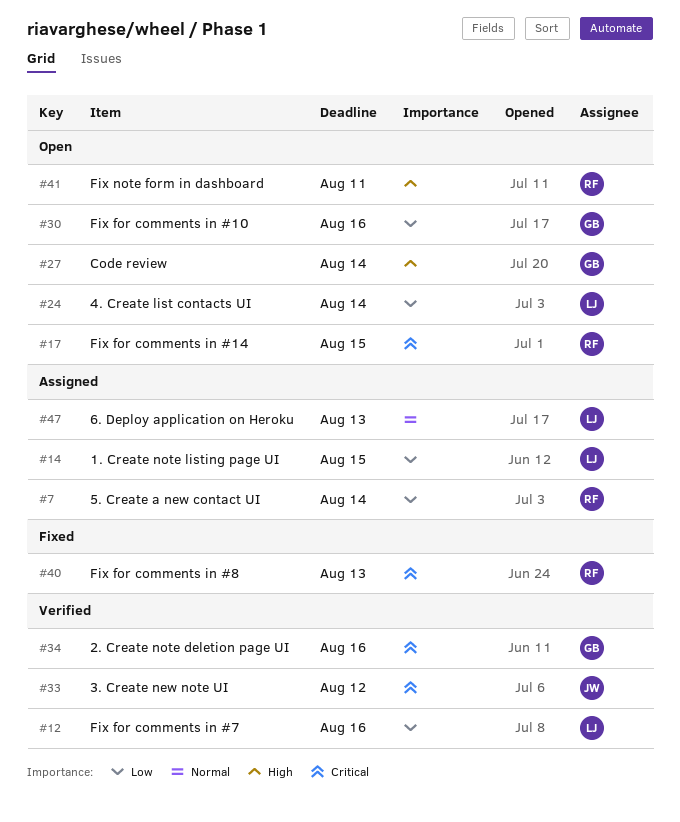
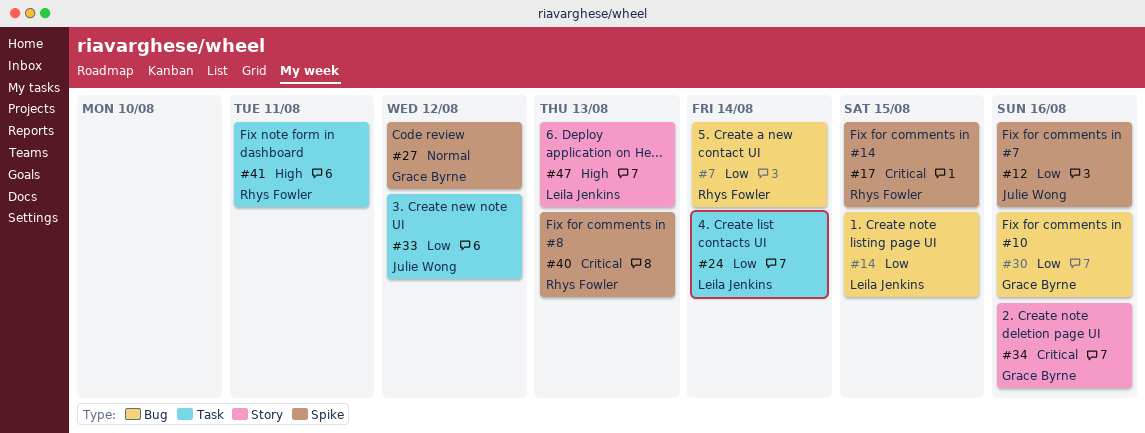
#12, owner: Leila Jenkins -> Julie Wong
#27, priority: High -> Normal
#27, due: Aug 14 -> Aug 12
#33, priority: Critical -> Low
#47, priority: Normal -> High

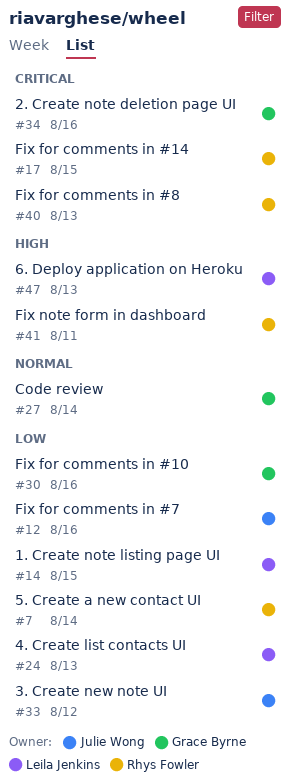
#24, due: Aug 14 -> Aug 13
#27, due: Aug 12 -> Aug 14

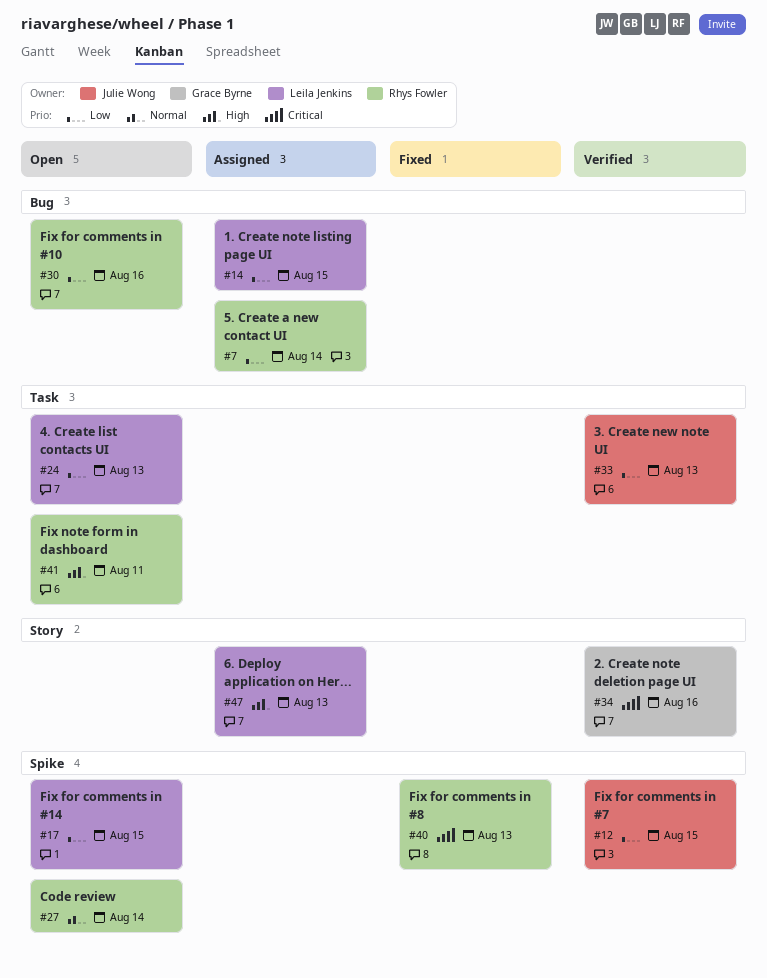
#12, due: Aug 16 -> Aug 15
#17, owner: Rhys Fowler -> Leila Jenkins
#17, priority: Critical -> Low
#27, owner: Grace Byrne -> Rhys Fowler
#30, owner: Grace Byrne -> Rhys Fowler
#33, due: Aug 12 -> Aug 13

